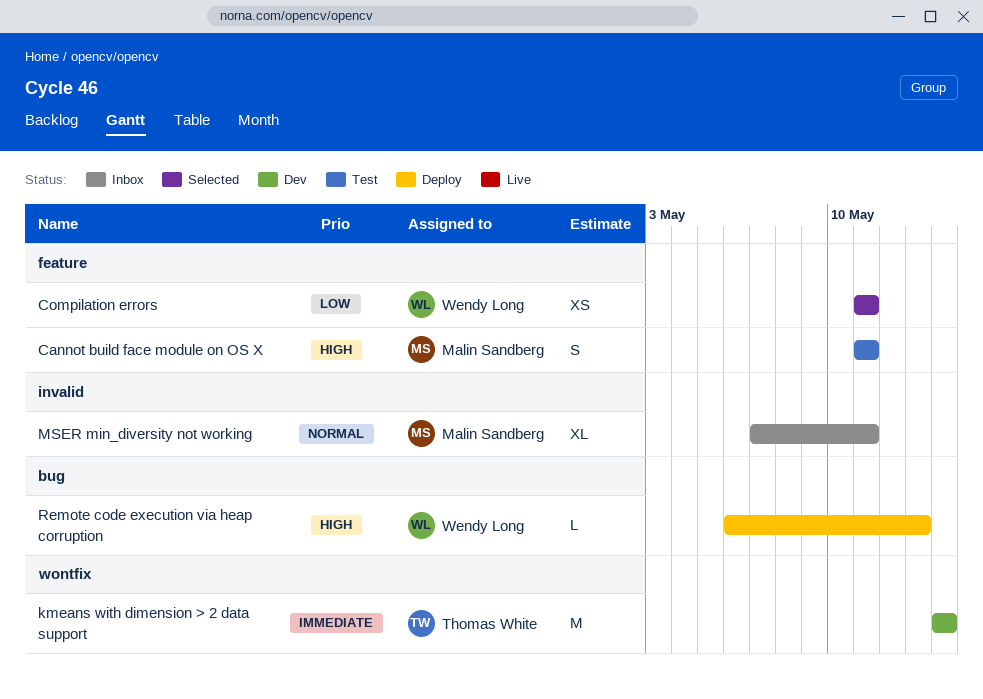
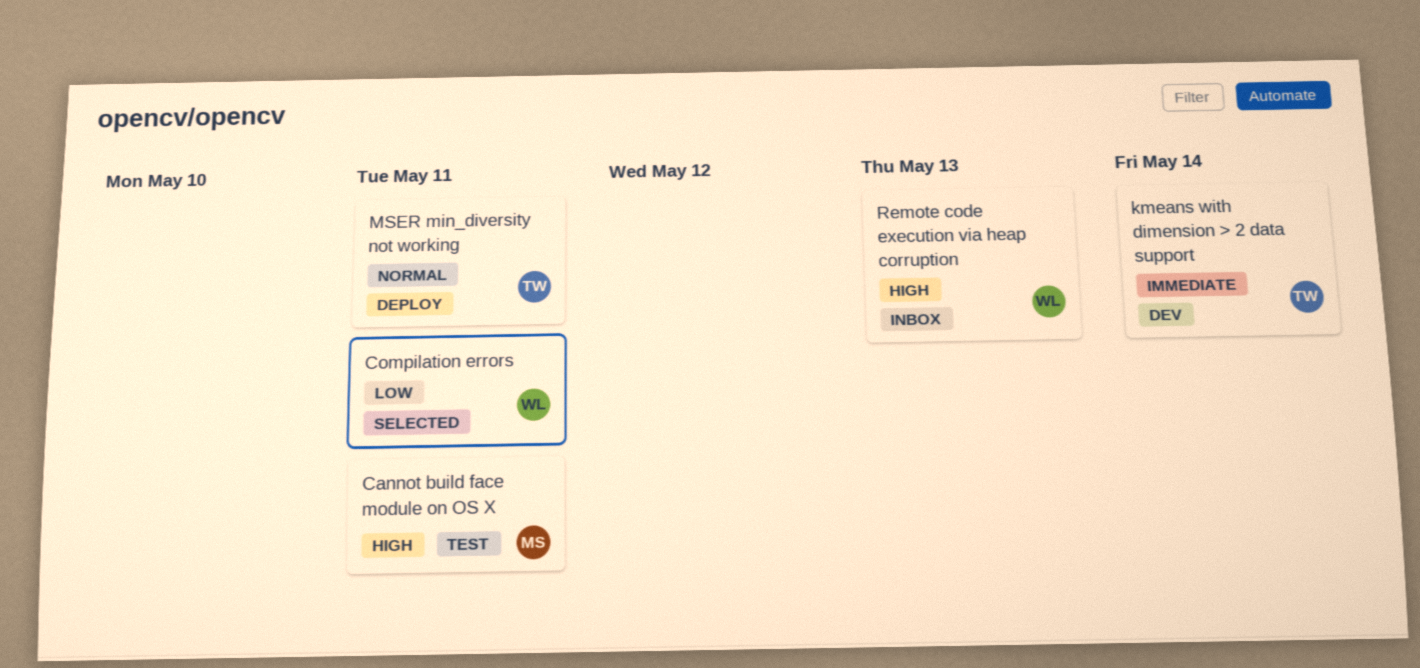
MSER min_diversity not working, status: Inbox -> Deploy
MSER min_diversity not working, owner: Malin Sandberg -> Thomas White
Remote code execution via heap corruption, status: Deploy -> Inbox

